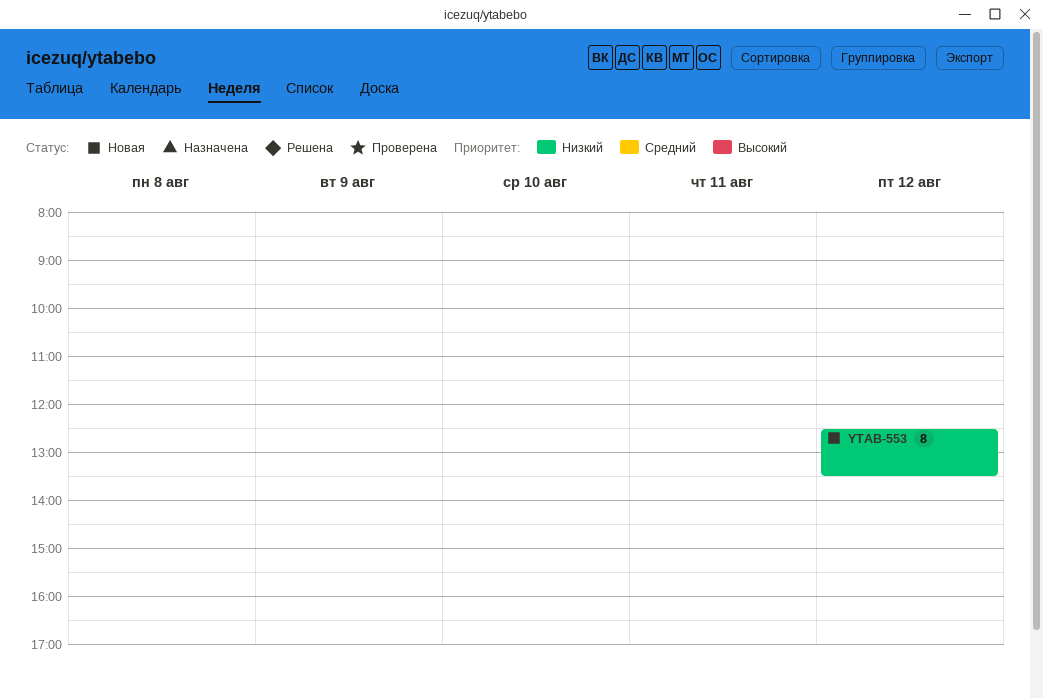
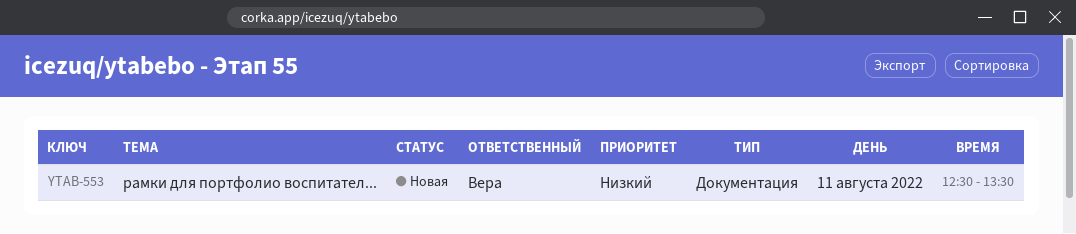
YTAB-553, day: Aug 12 -> Aug 11

